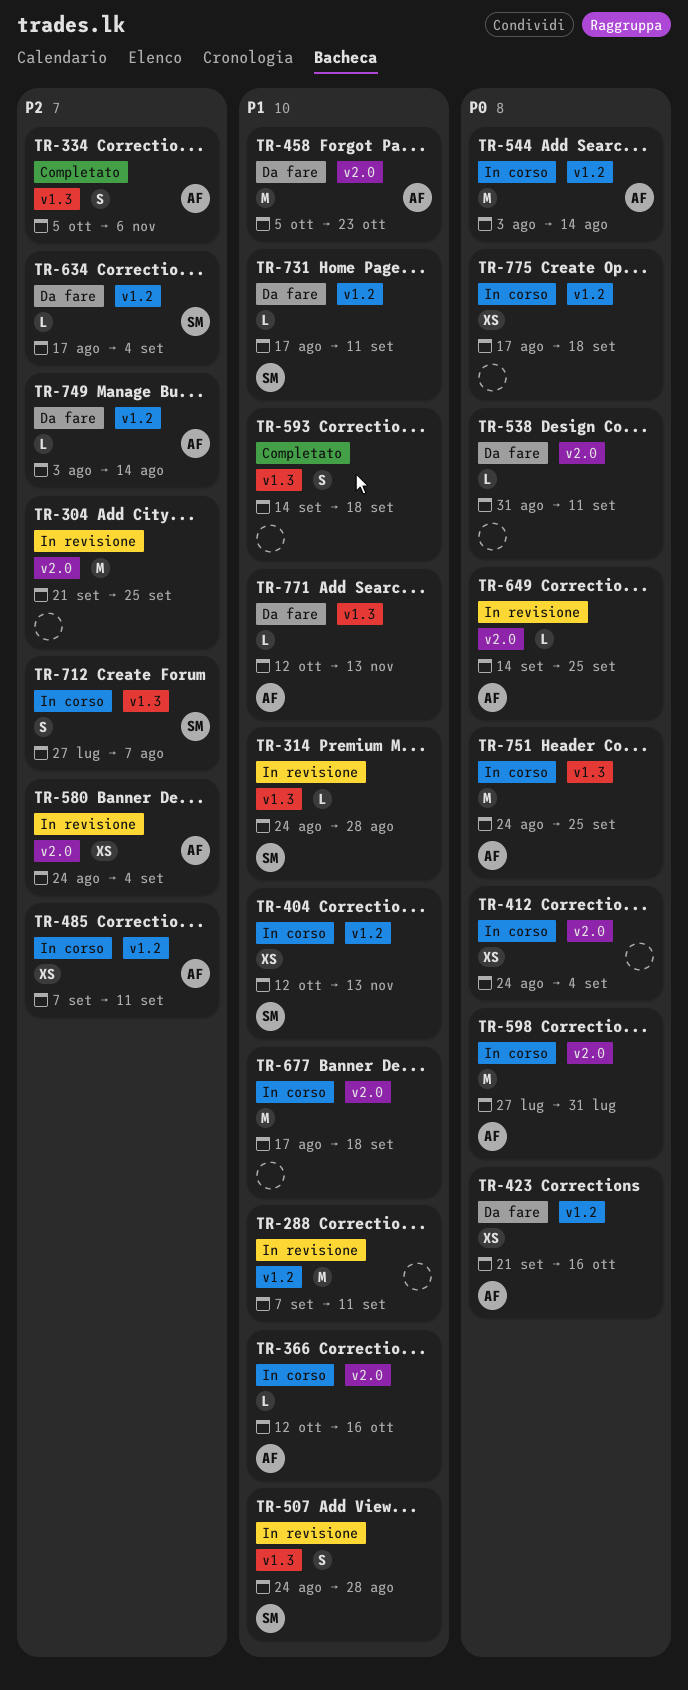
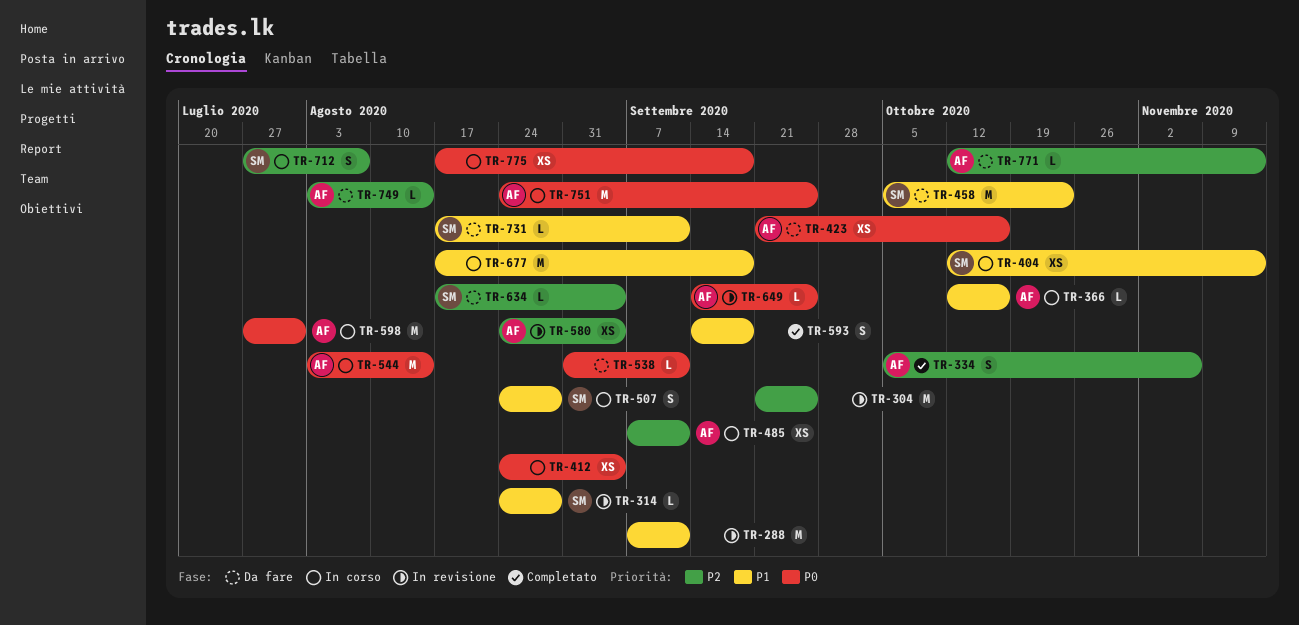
TR-458, owner: AF -> SM
TR-507, status: In revisione -> In corso
TR-771, priority: P1 -> P2

